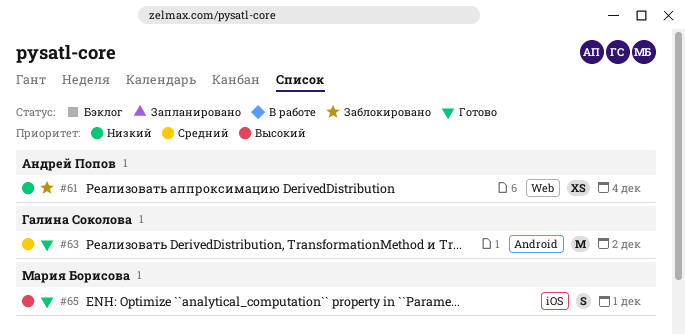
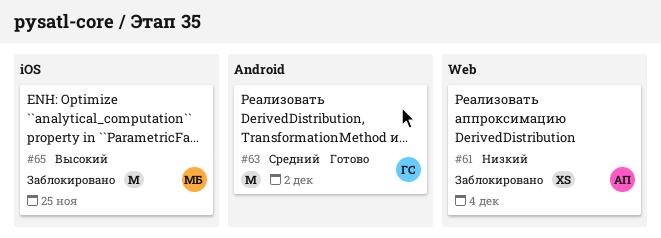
#65, status: Готово -> Заблокировано
#65, estimate: S -> M
#65, due: Dec 1 -> Nov 25

